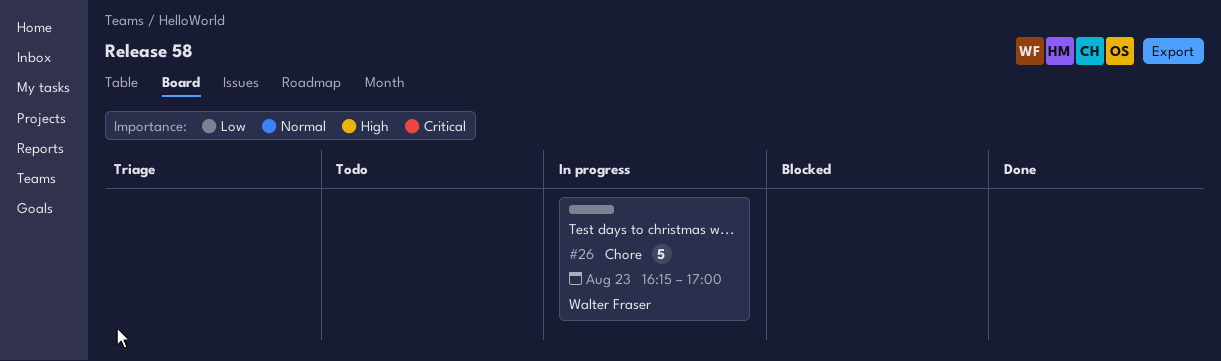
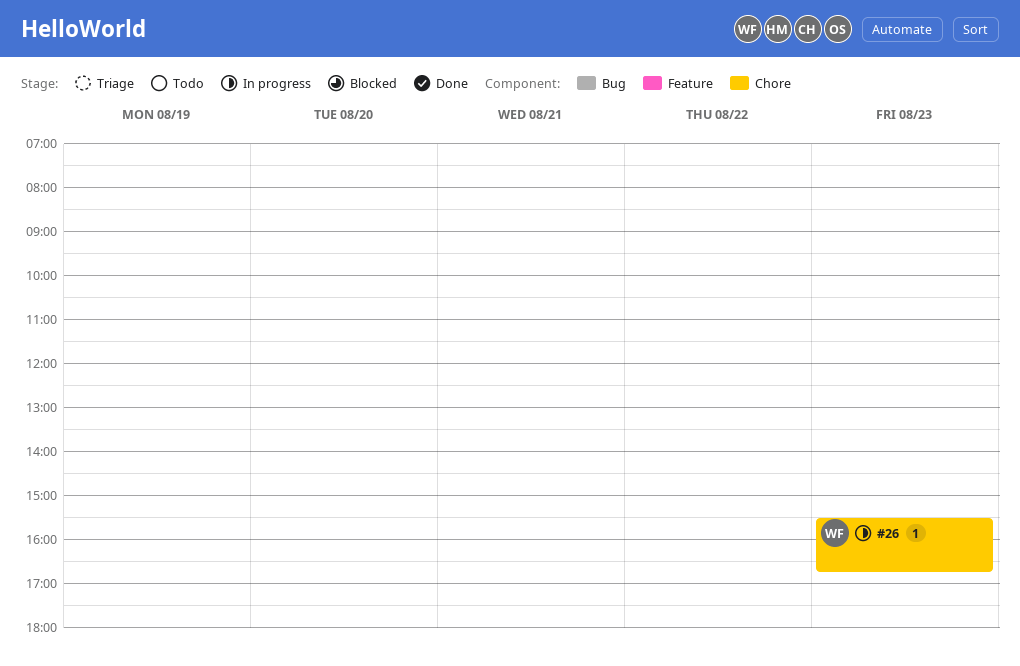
#26, estimate: 5 -> 1
#26, begins: 16:15 -> 15:30
#26, ends: 17:00 -> 16:45

